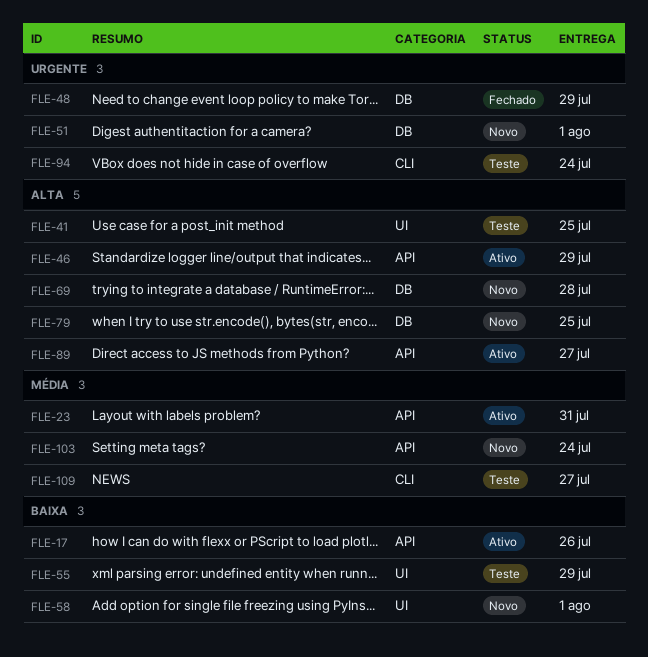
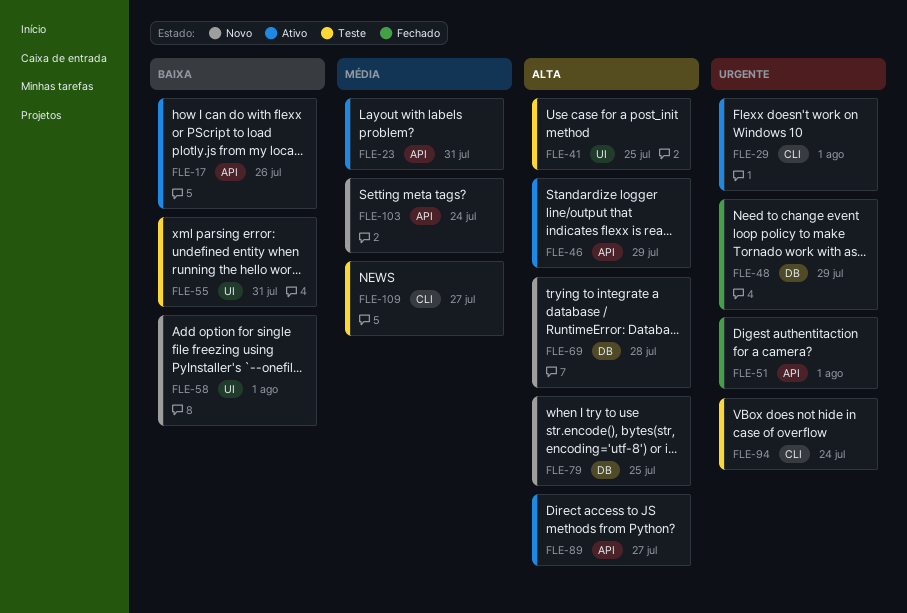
FLE-29: none -> present
FLE-51, status: Novo -> Fechado
FLE-51, label: DB -> API
FLE-55, due: Jul 29 -> Jul 31

